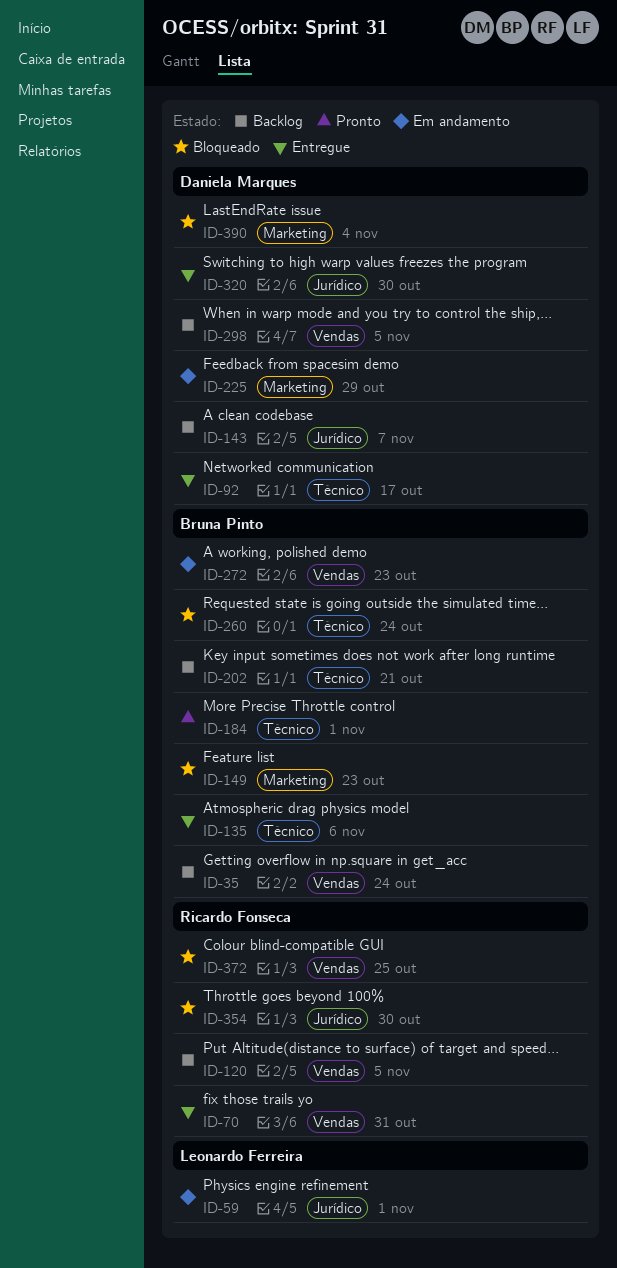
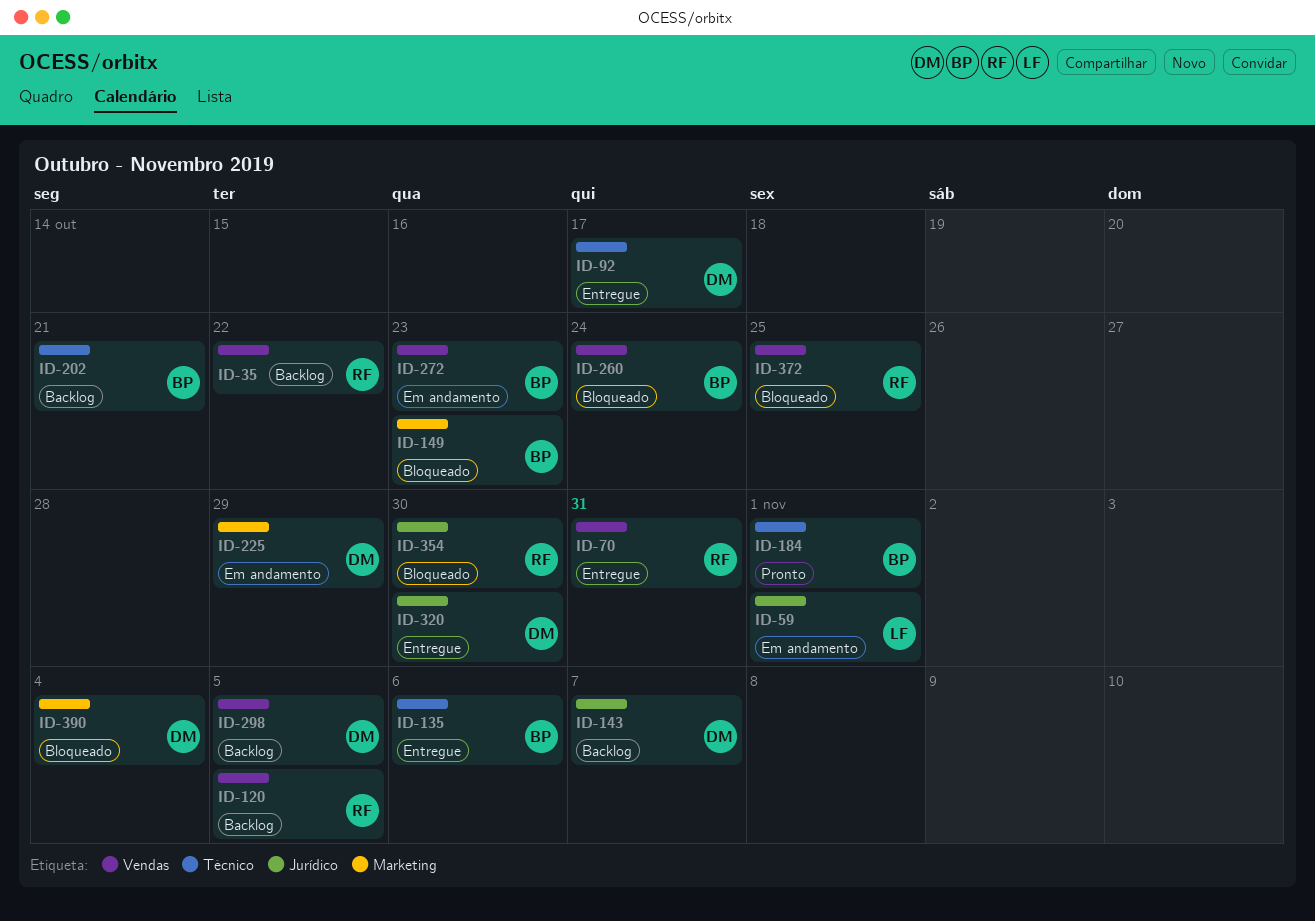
ID-35, owner: Bruna Pinto -> Ricardo Fonseca
ID-35, due: Oct 24 -> Oct 22
ID-260, label: Técnico -> Vendas

